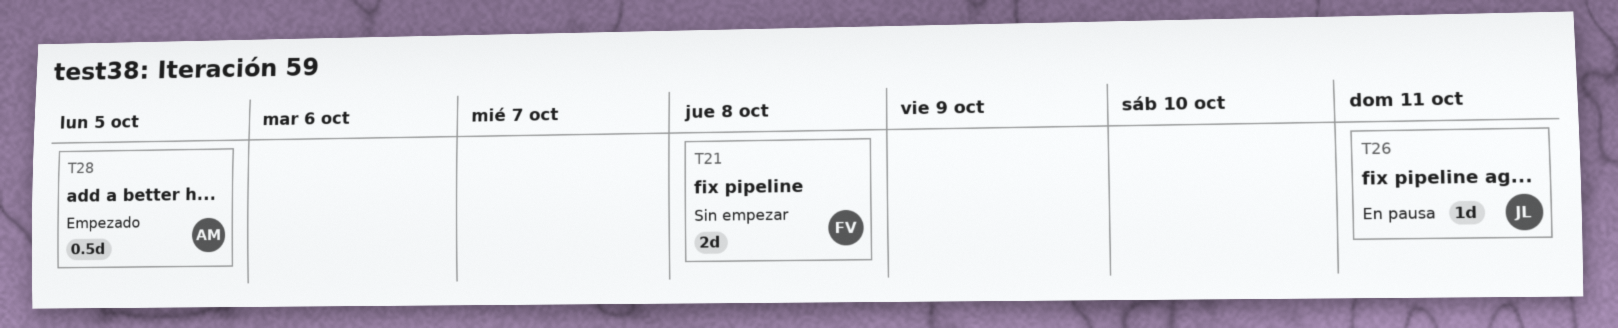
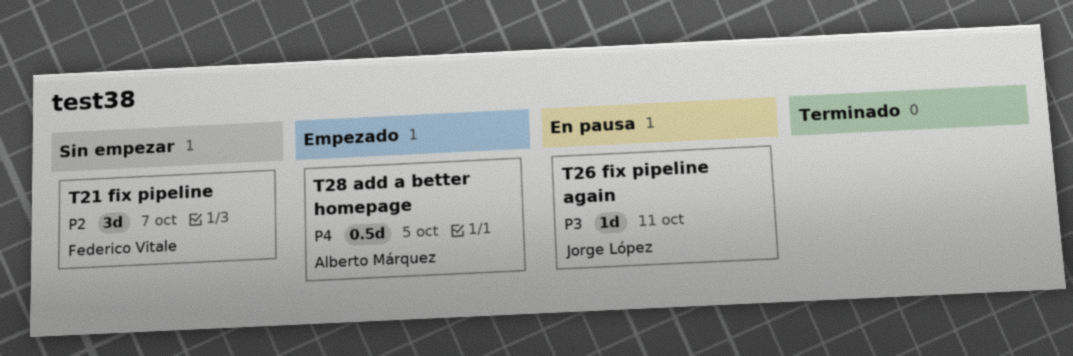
T21, estimate: 2d -> 3d
T21, due: Oct 8 -> Oct 7

